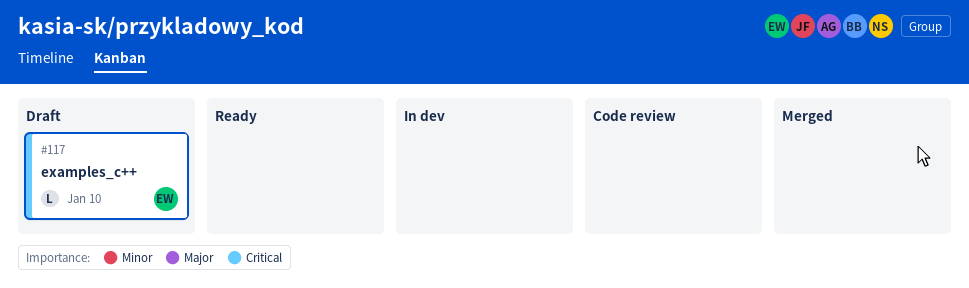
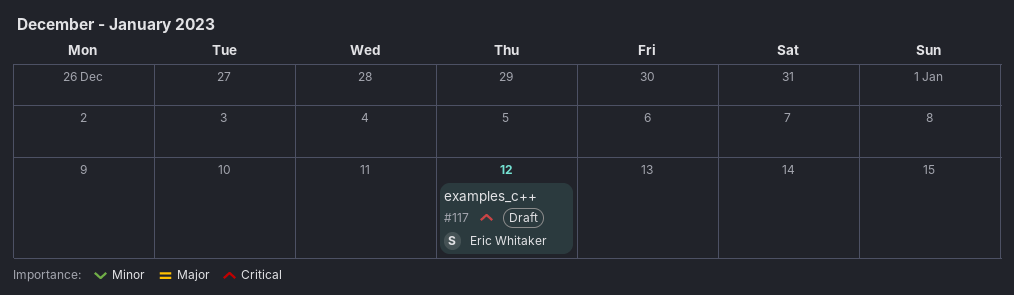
#117, estimate: L -> S
#117, due: Jan 10 -> Jan 12

